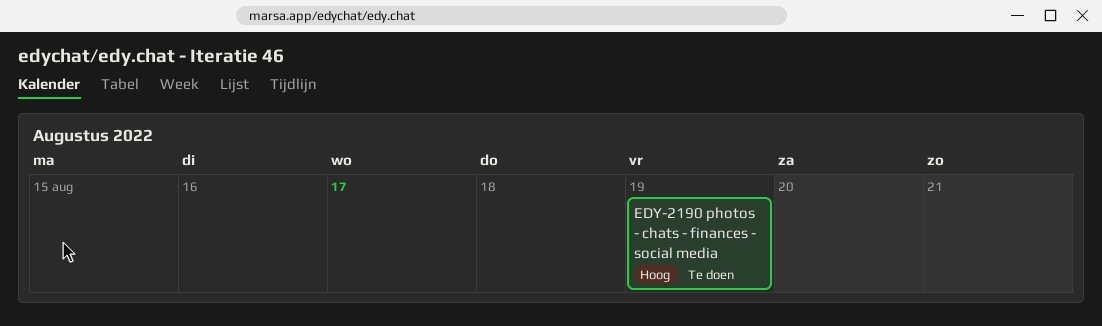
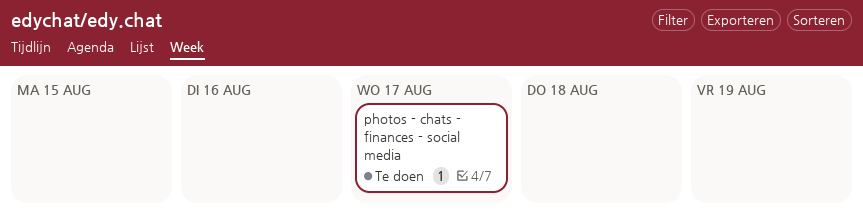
photos - chats - finances - social media, due: Aug 19 -> Aug 17

